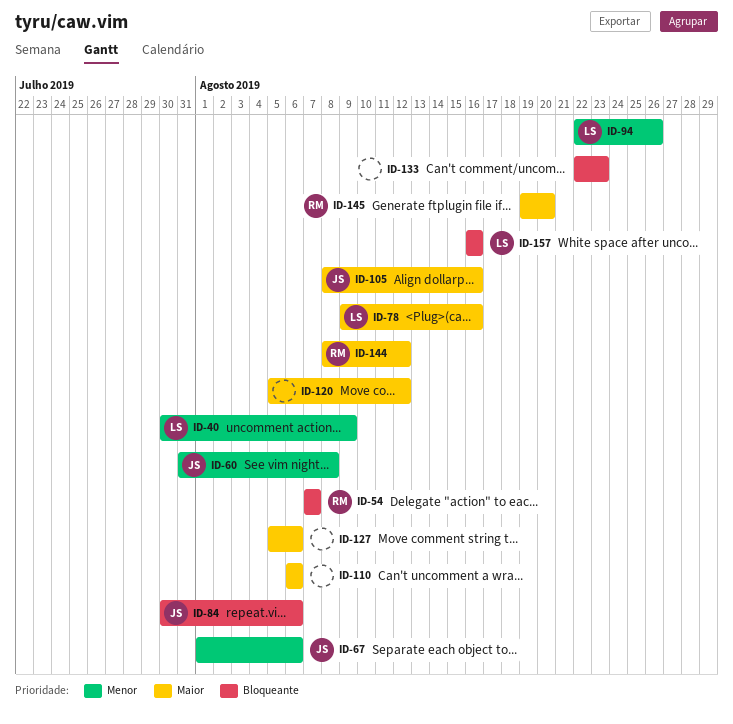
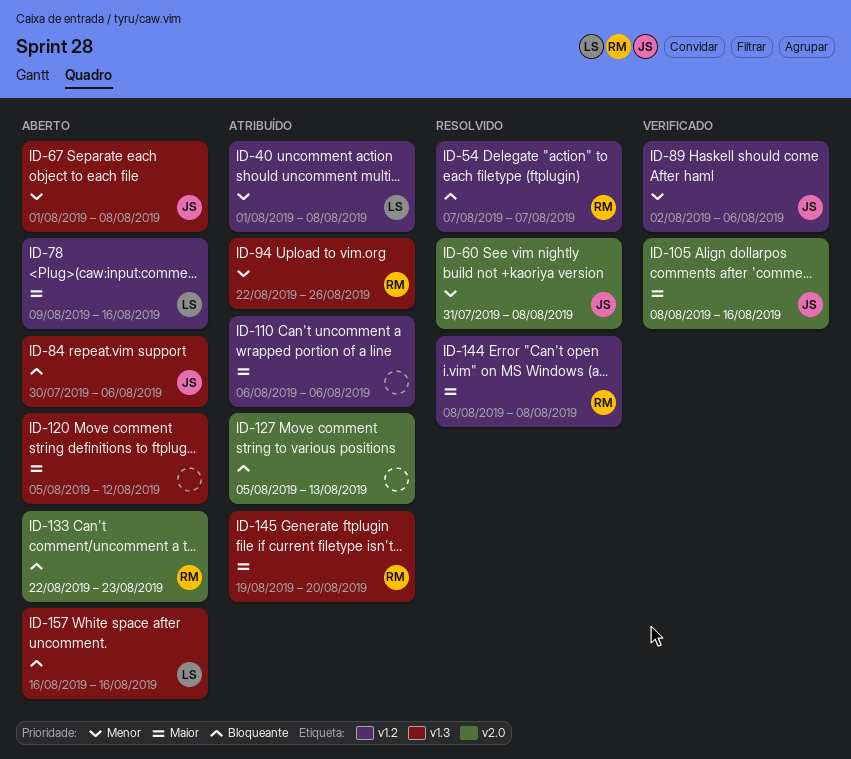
ID-40, start: Jul 30 -> Aug 1
ID-40, due: Aug 9 -> Aug 8
ID-67, due: Aug 6 -> Aug 8
ID-89: none -> present
ID-94, owner: LS -> RM
ID-127, priority: Maior -> Bloqueante
ID-127, due: Aug 6 -> Aug 13
ID-133, owner: none -> RM
ID-144, due: Aug 12 -> Aug 8

